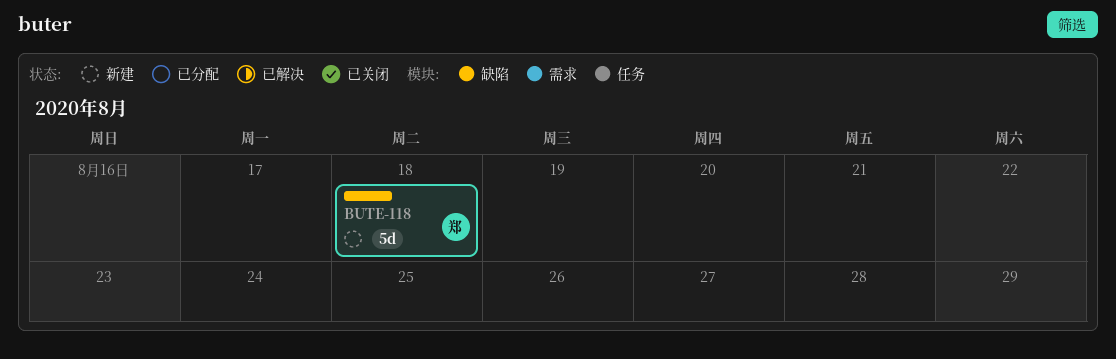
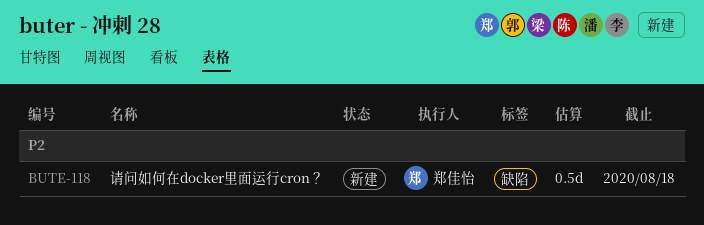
BUTE-118, estimate: 5d -> 0.5d

